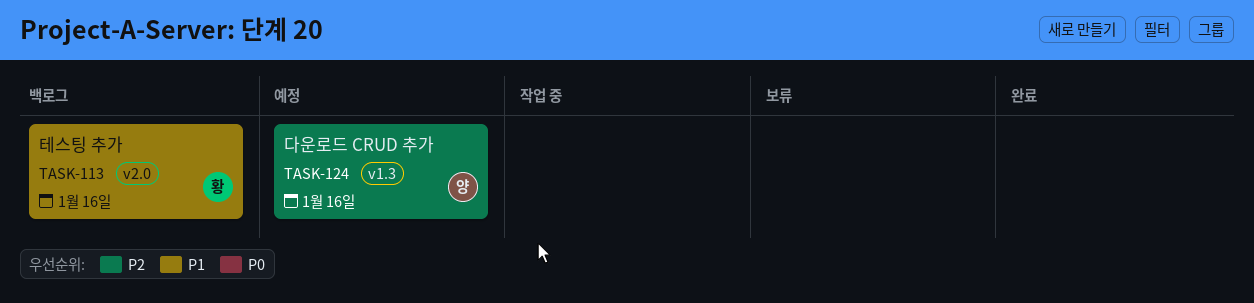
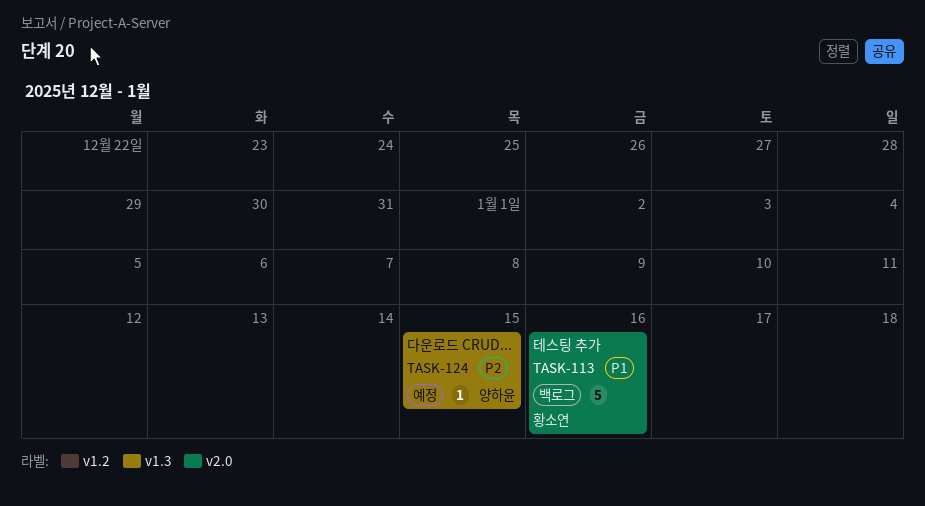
TASK-124, due: Jan 16 -> Jan 15

